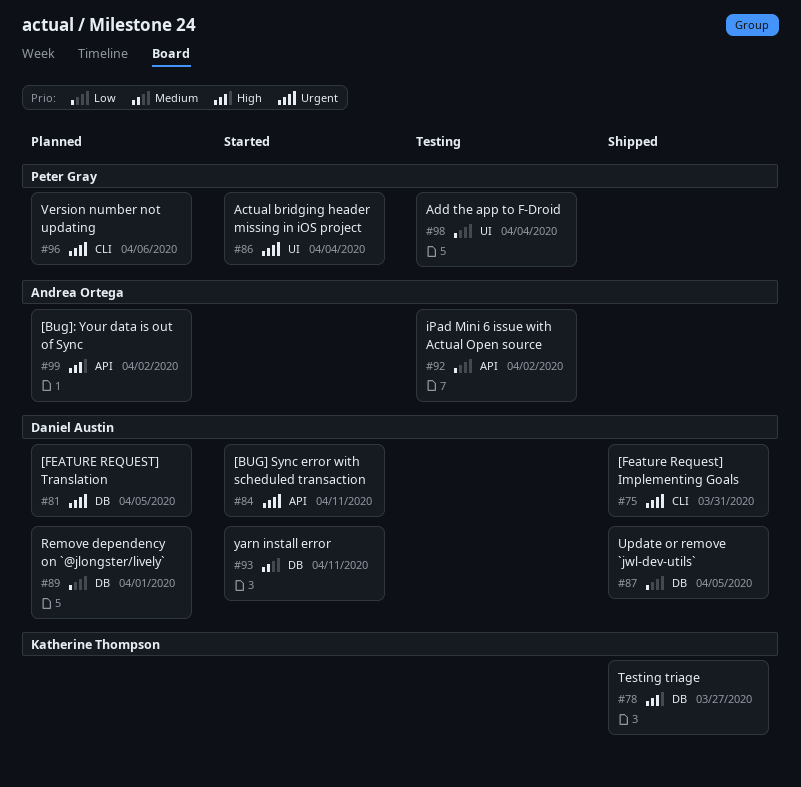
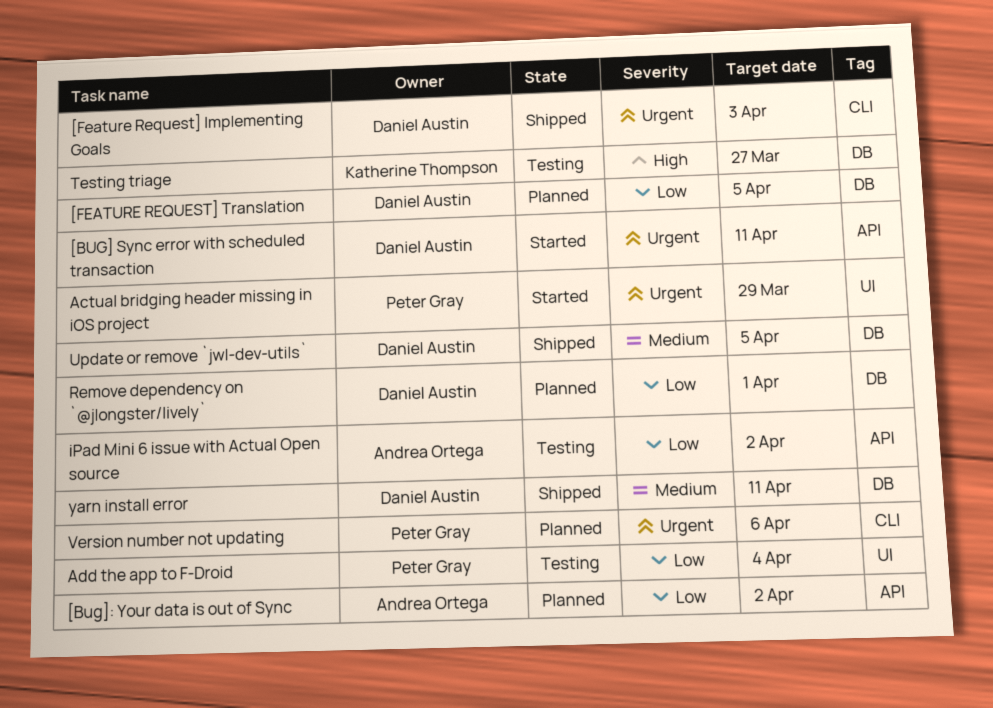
[Bug]: Your data is out of Sync, priority: High -> Low
[Feature Request] Implementing Goals, due: Mar 31 -> Apr 3
[FEATURE REQUEST] Translation, priority: Urgent -> Low
Actual bridging header missing in iOS project, due: Apr 4 -> Mar 29
Testing triage, status: Shipped -> Testing
Update or remove `jwl-dev-utils`, priority: Low -> Medium
yarn install error, status: Started -> Shipped

